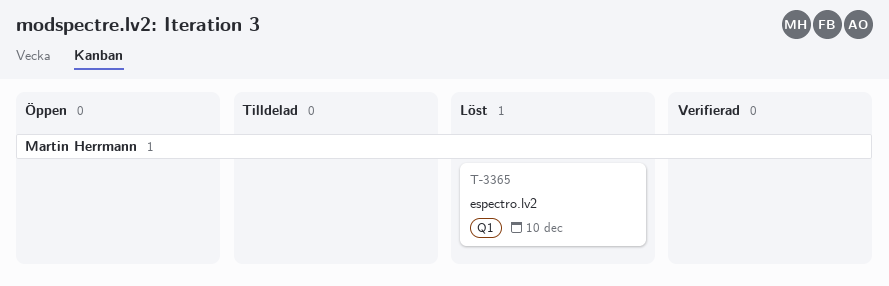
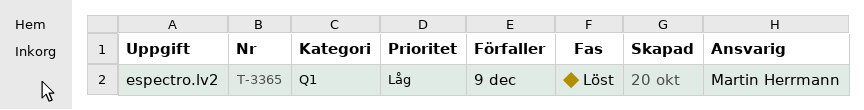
T-3365, due: Dec 10 -> Dec 9

